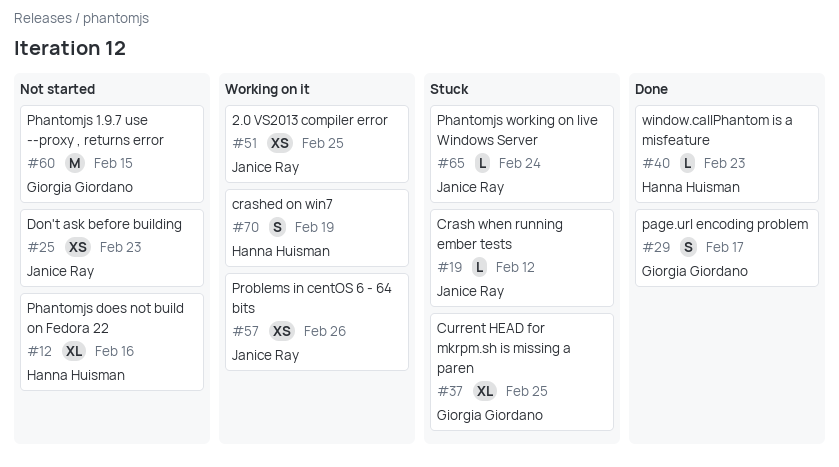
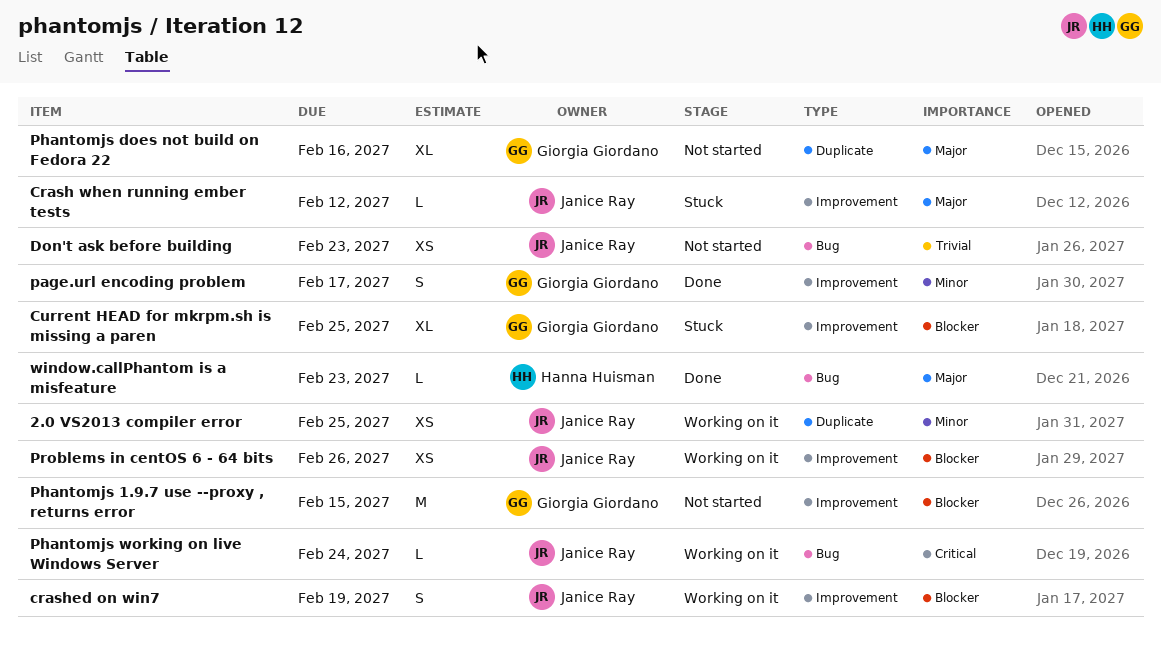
crashed on win7, owner: Hanna Huisman -> Janice Ray
Phantomjs does not build on Fedora 22, owner: Hanna Huisman -> Giorgia Giordano
Phantomjs working on live Windows Server, status: Stuck -> Working on it

